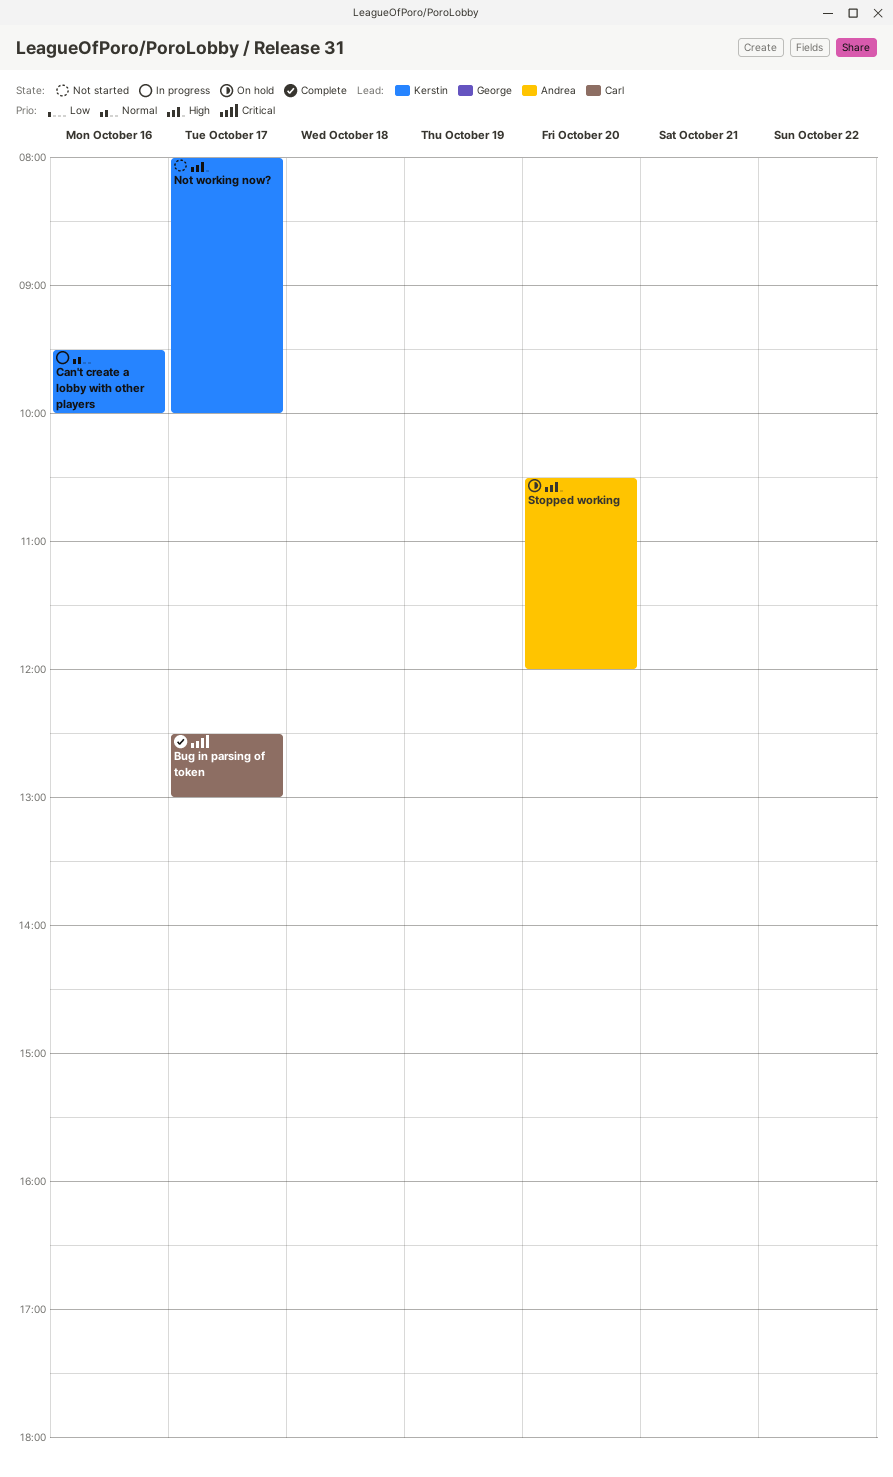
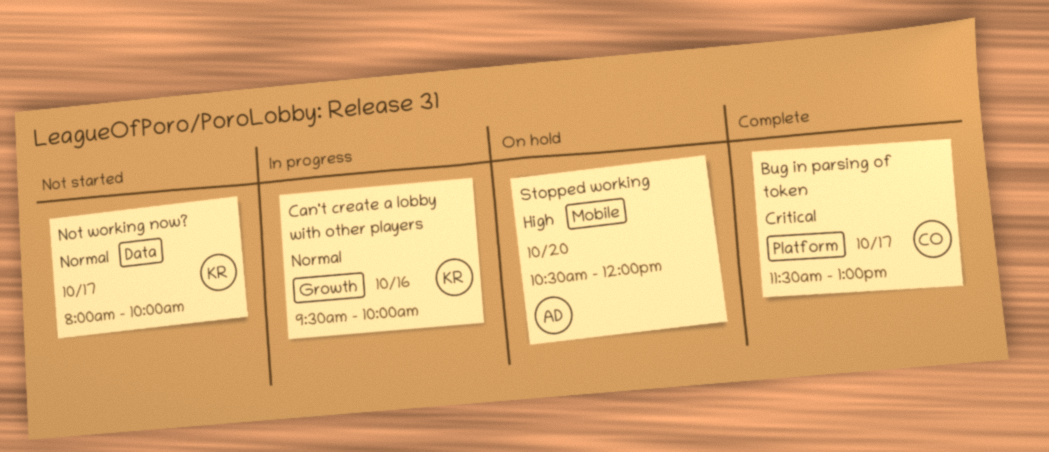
Bug in parsing of token, begins: 12:30 -> 11:30
Not working now?, priority: High -> Normal

